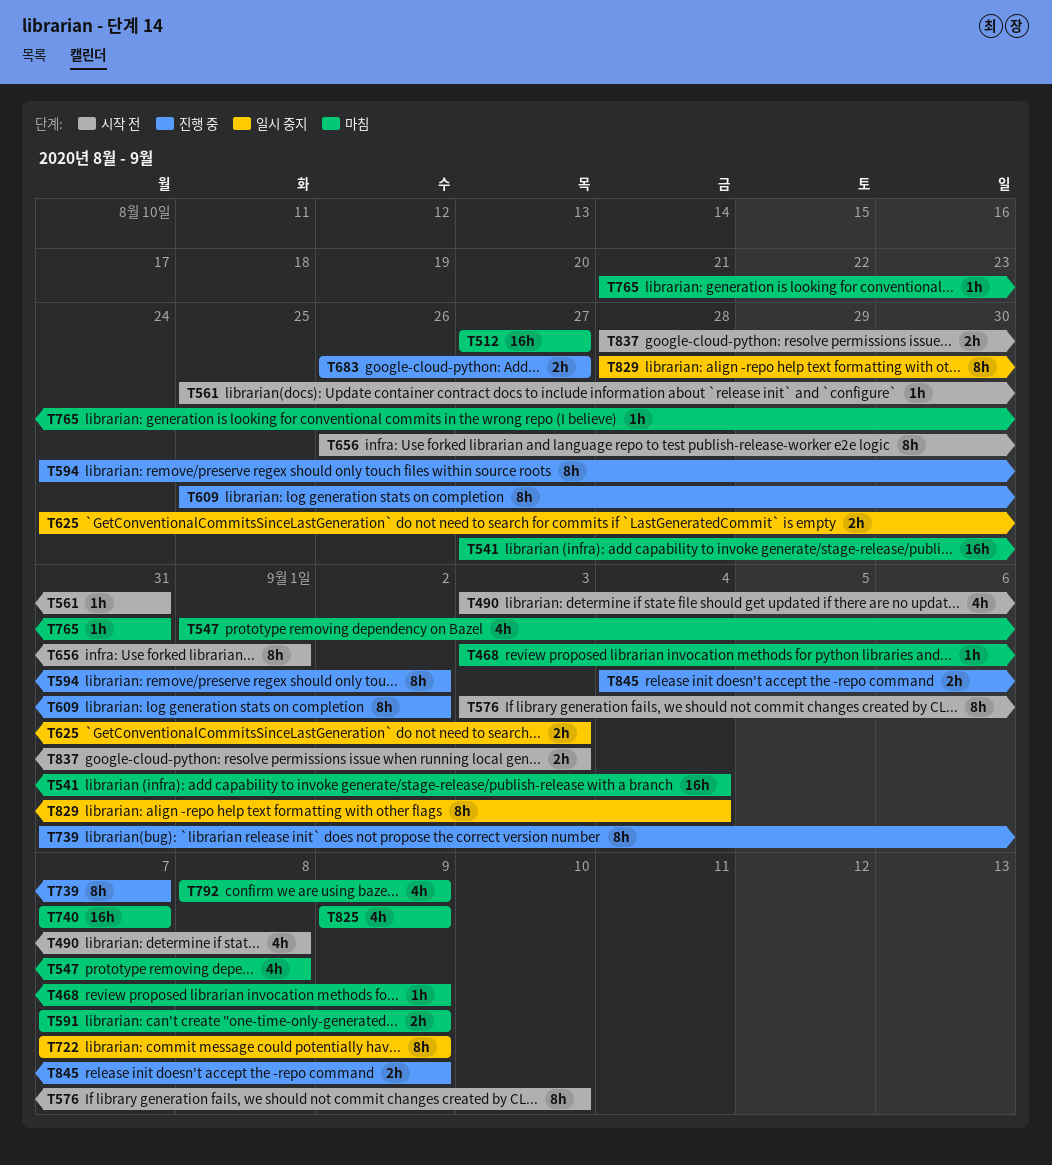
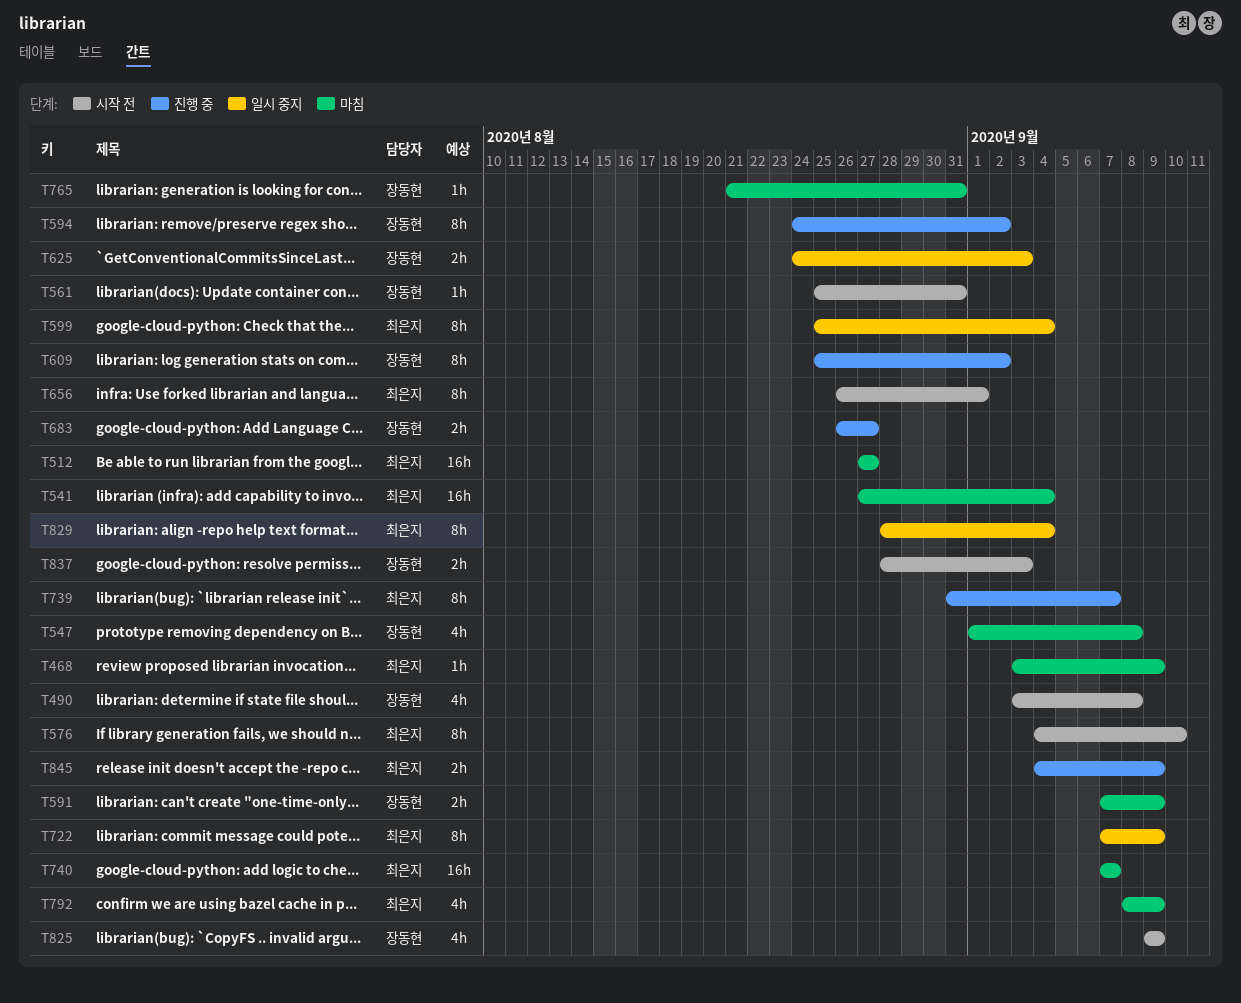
T576, start: Sep 3 -> Sep 4
T599: none -> present
T825, status: 마침 -> 시작 전

